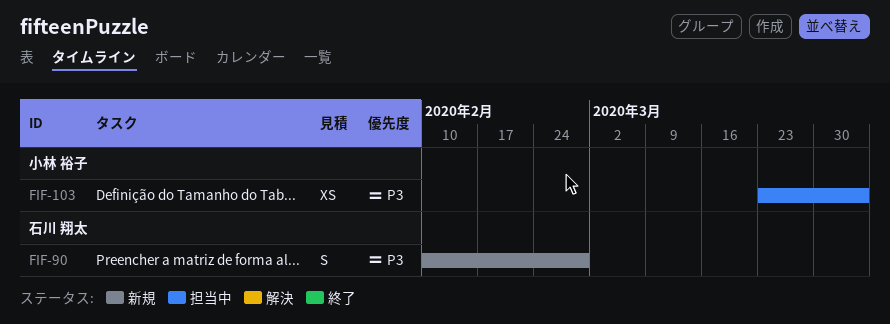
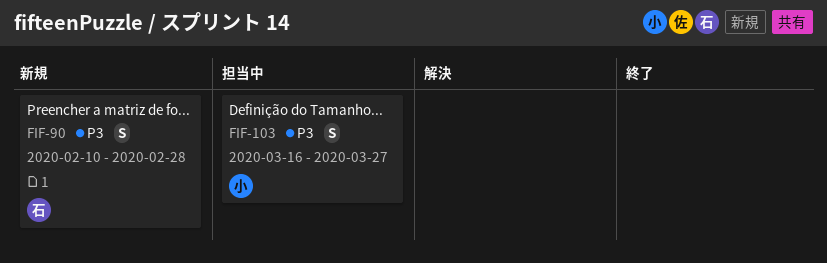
FIF-103, estimate: XS -> S
FIF-103, start: Mar 23 -> Mar 16
FIF-103, due: Apr 3 -> Mar 27

